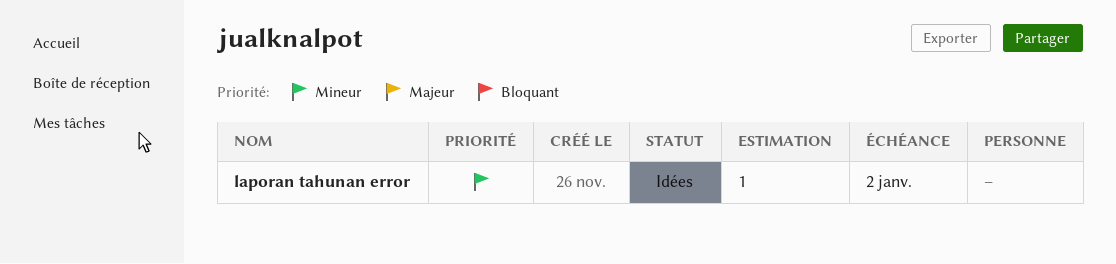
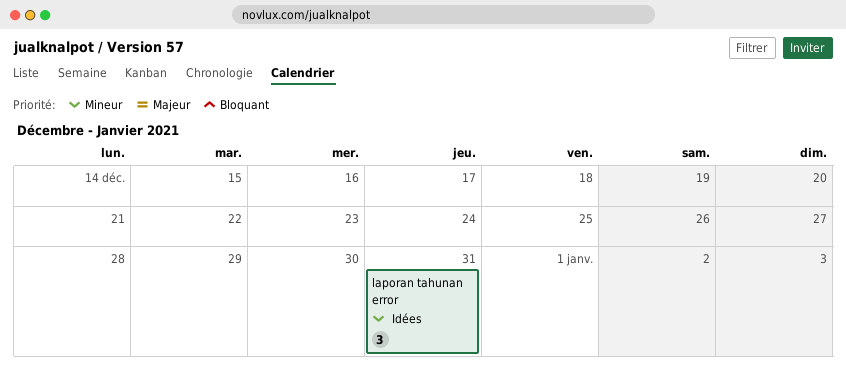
laporan tahunan error, estimate: 1 -> 3
laporan tahunan error, due: Jan 2 -> Dec 31

